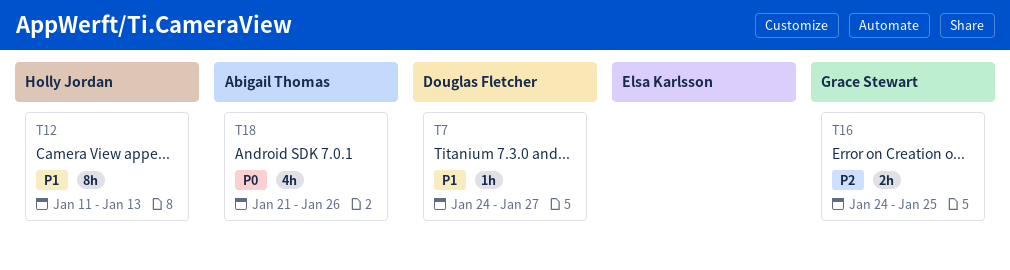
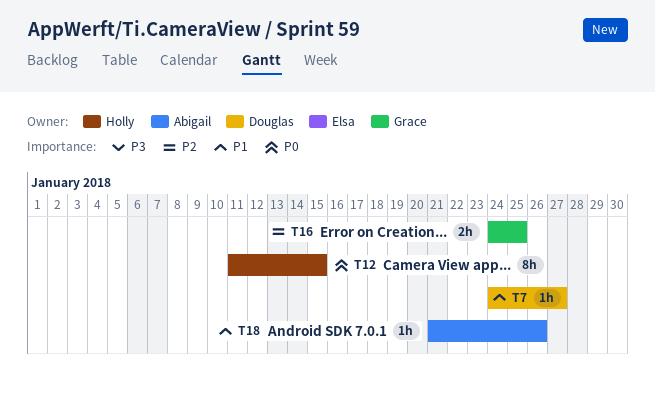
T12, priority: P1 -> P0
T12, due: Jan 13 -> Jan 15
T18, priority: P0 -> P1
T18, estimate: 4h -> 1h

